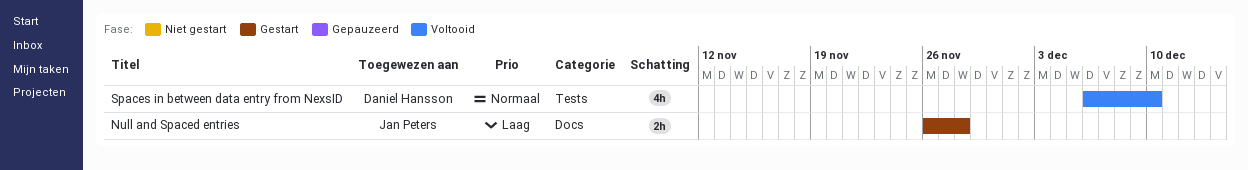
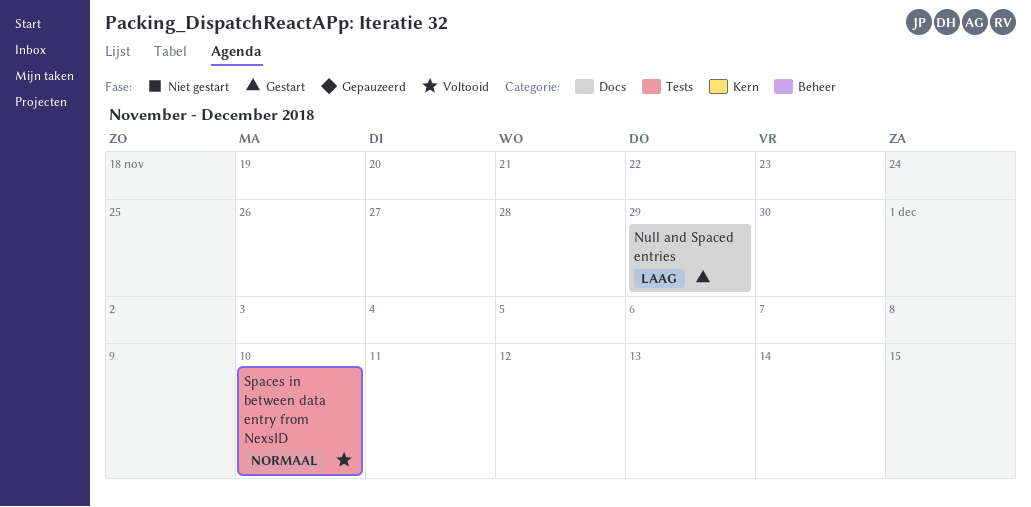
Null and Spaced entries, due: Nov 28 -> Nov 29

